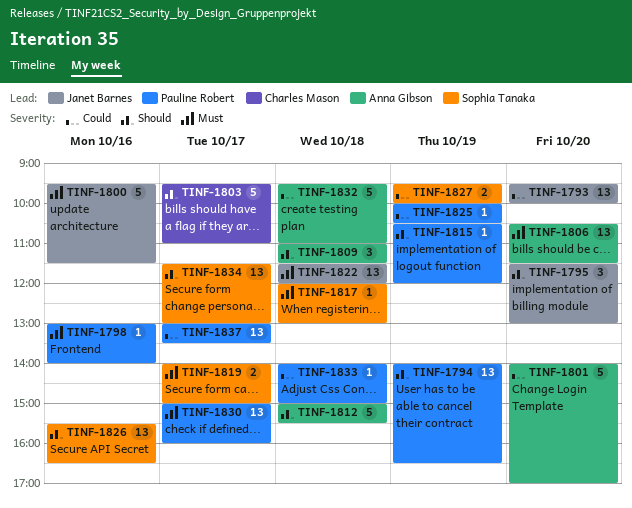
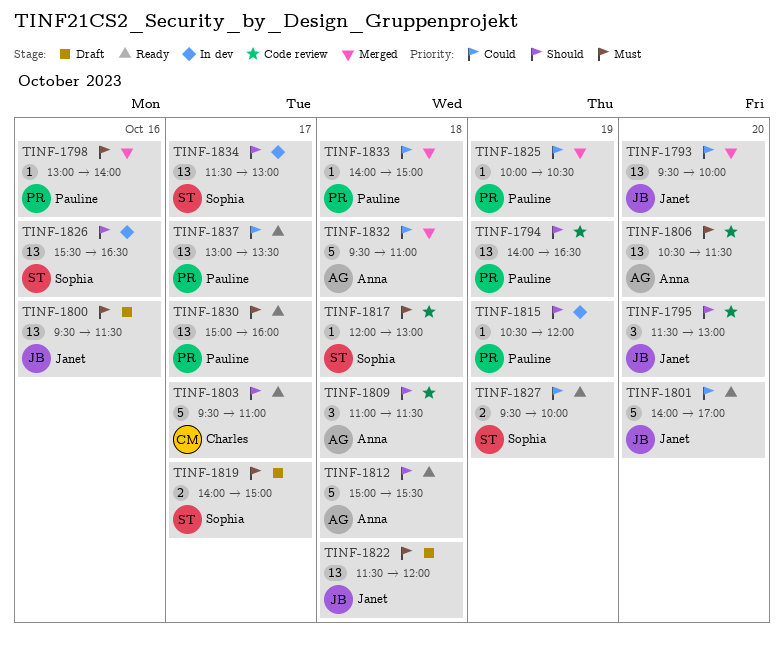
TINF-1800, estimate: 5 -> 13
TINF-1801, owner: Anna Gibson -> Janet Barnes

